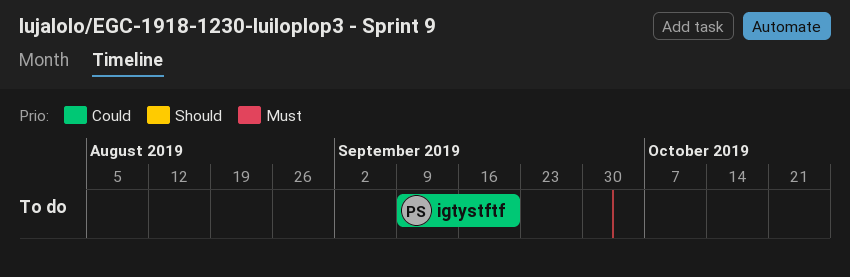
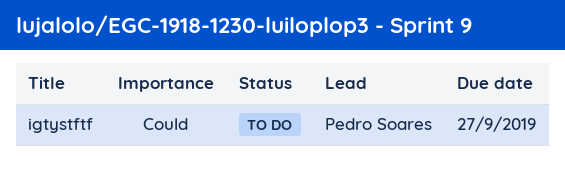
igtystftf, due: Sep 20 -> Sep 27

